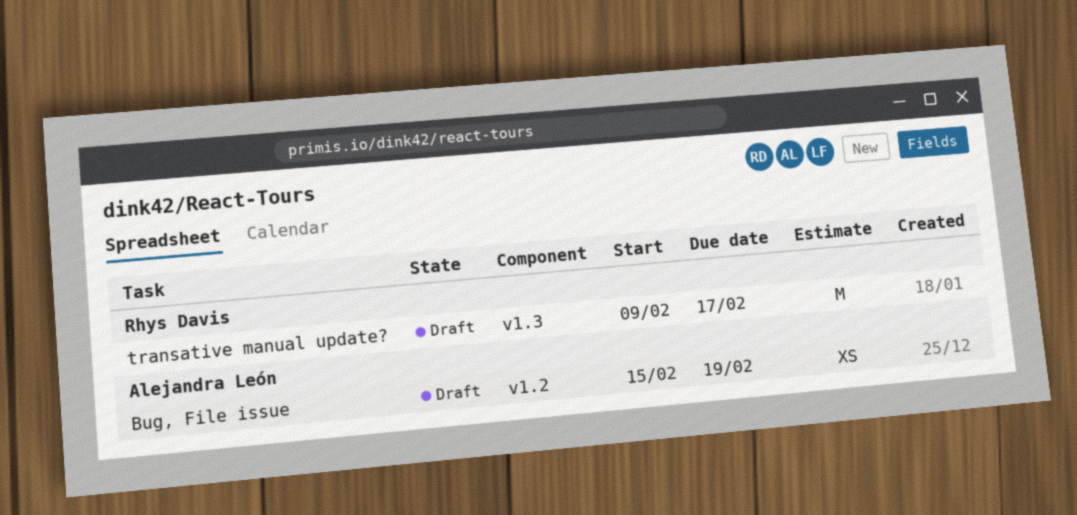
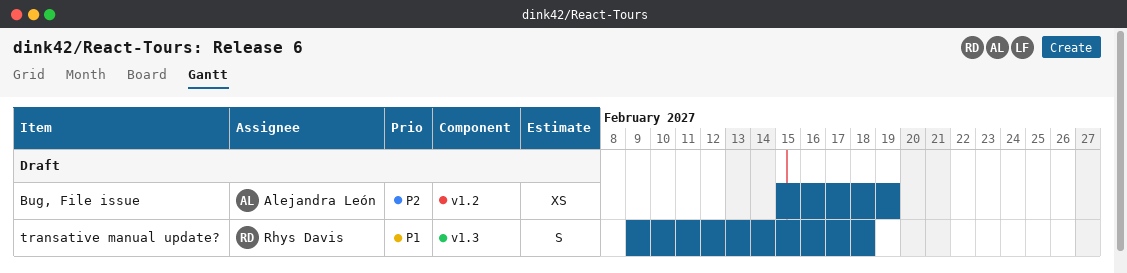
transative manual update?, estimate: M -> S
transative manual update?, due: Feb 17 -> Feb 18

